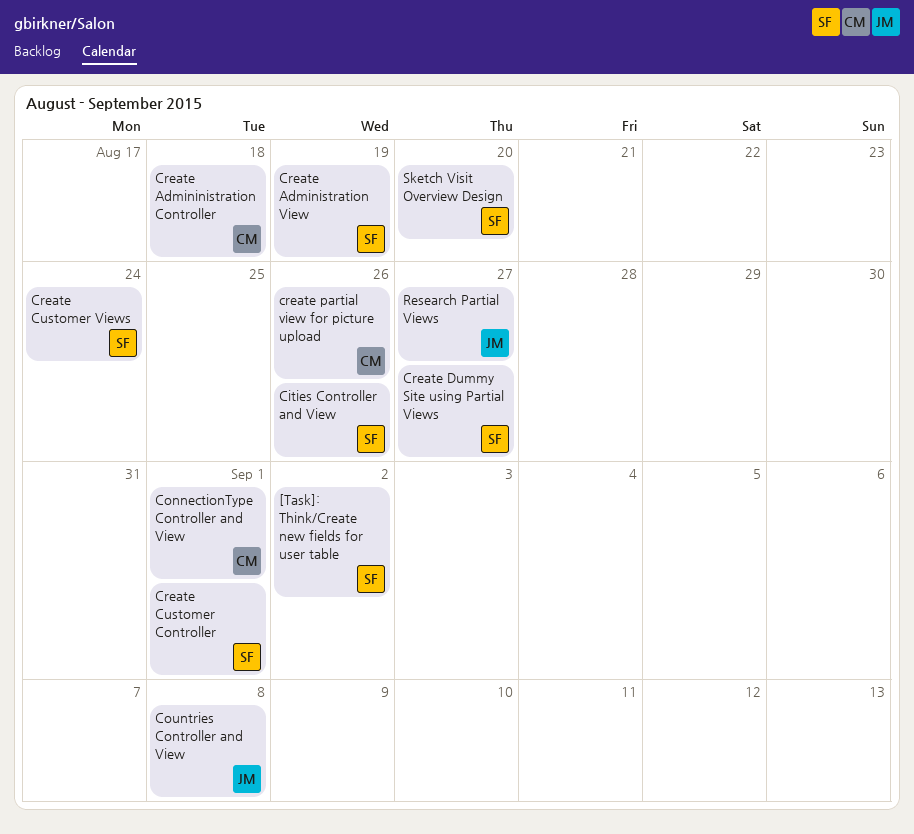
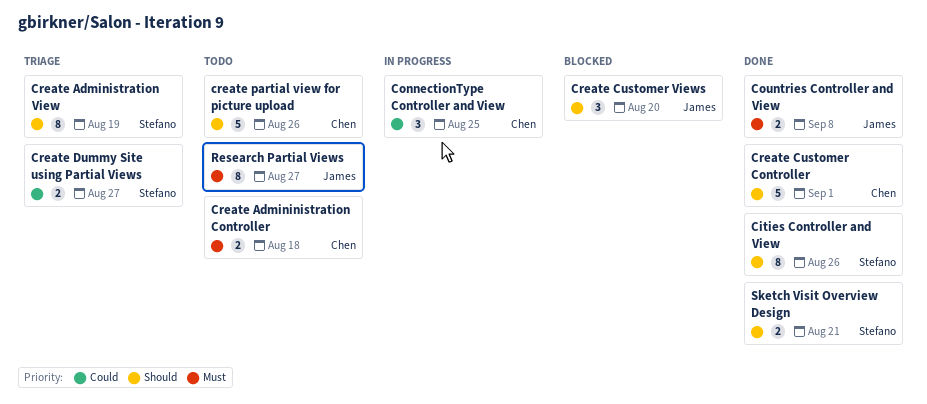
[Task]: Think/Create new fields for user table: present -> none
ConnectionType Controller and View, due: Sep 1 -> Aug 25
Create Customer Controller, owner: Stefano -> Chen
Create Customer Views, owner: Stefano -> James
Create Customer Views, due: Aug 24 -> Aug 20
Sketch Visit Overview Design, due: Aug 20 -> Aug 21

